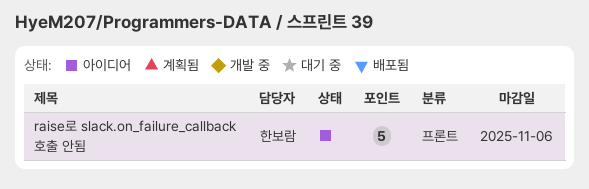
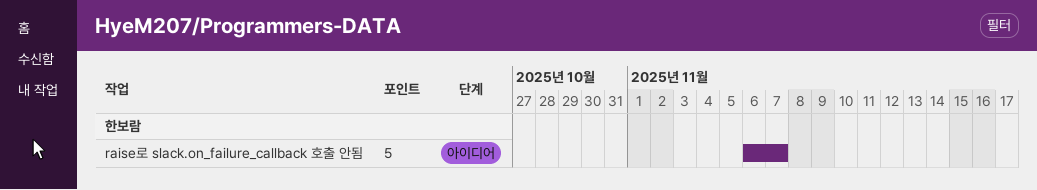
raise로 slack.on_failure_callback 호출 안됨, due: Nov 6 -> Nov 7

